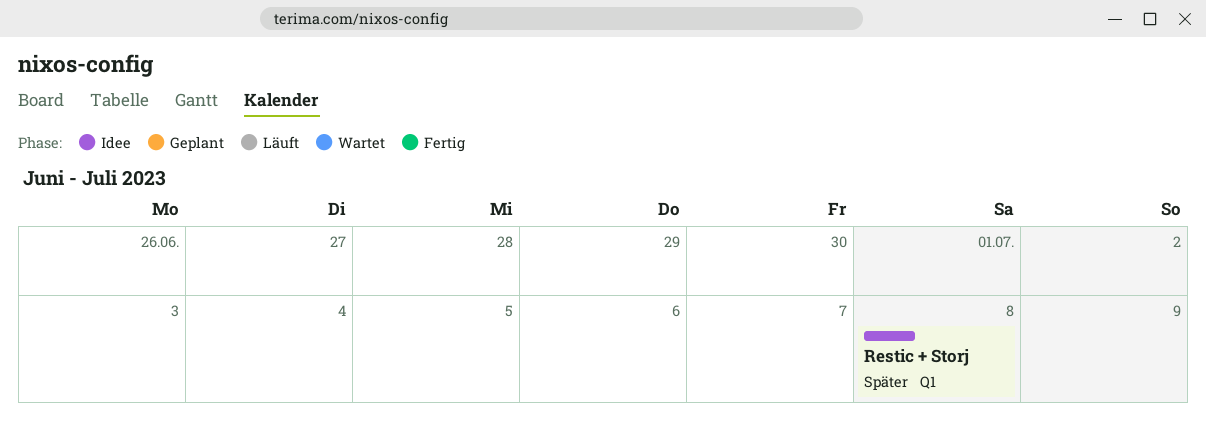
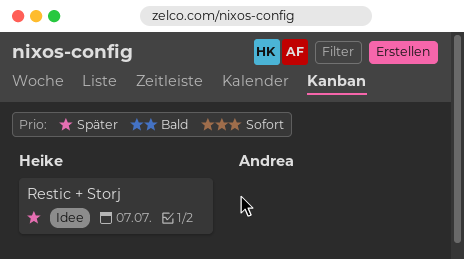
Restic + Storj, due: Jul 8 -> Jul 7

